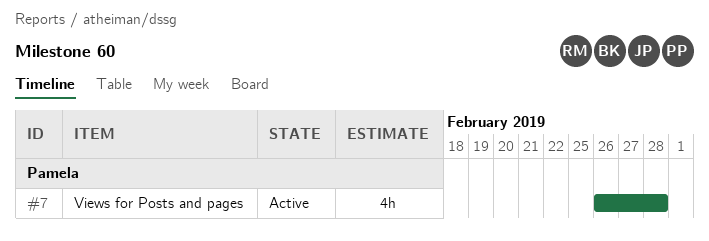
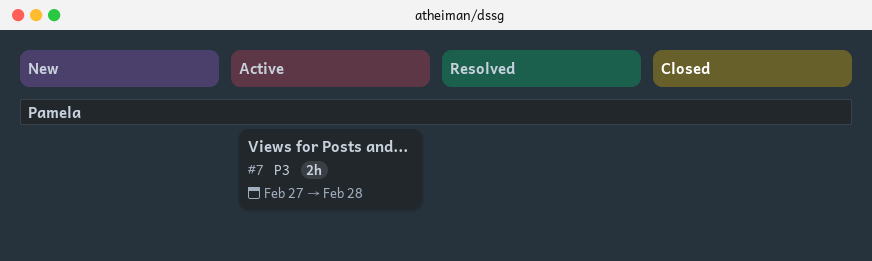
#7, estimate: 4h -> 2h
#7, start: Feb 26 -> Feb 27

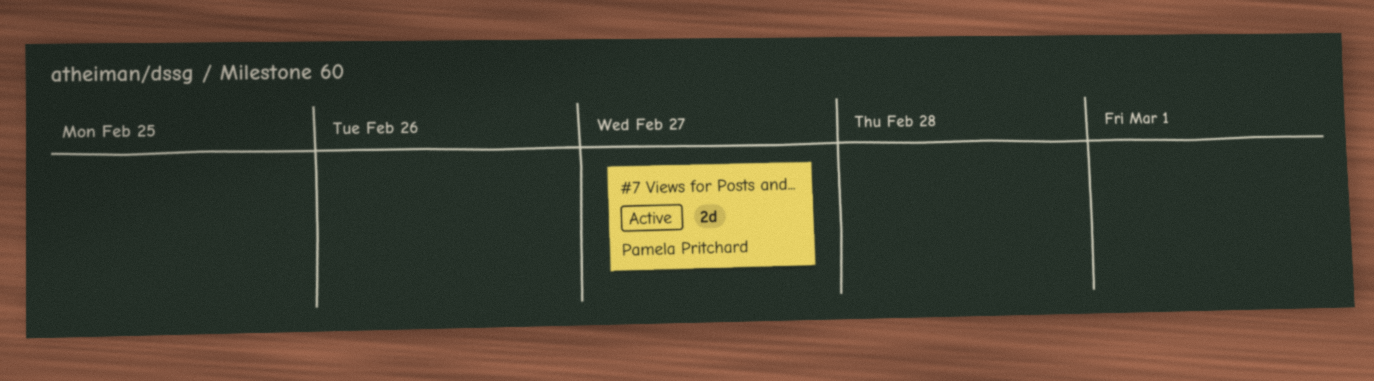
#7, estimate: 2h -> 2d
#7, due: Feb 28 -> Feb 27

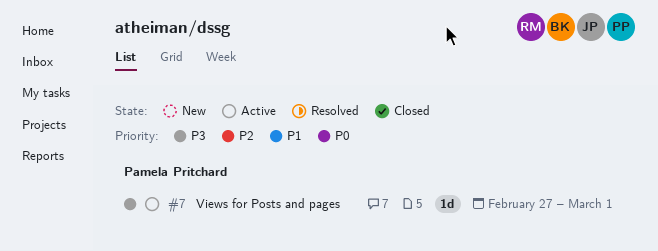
#7, estimate: 2d -> 1d
#7, due: Feb 27 -> Mar 1

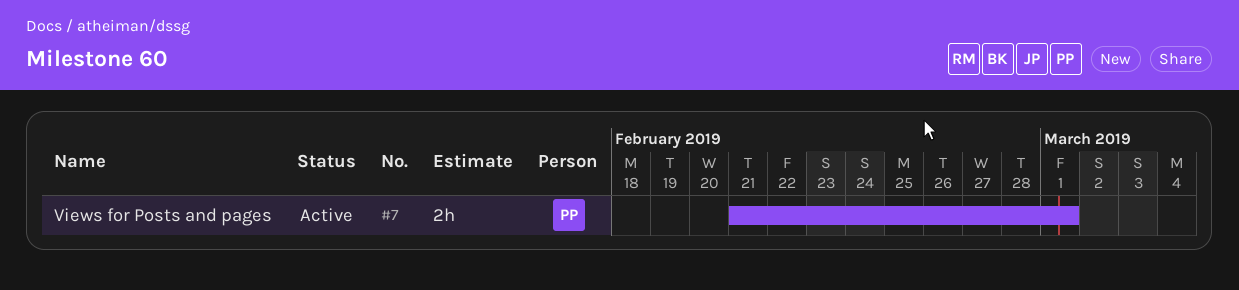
#7, estimate: 1d -> 2h
#7, start: Feb 27 -> Feb 21

